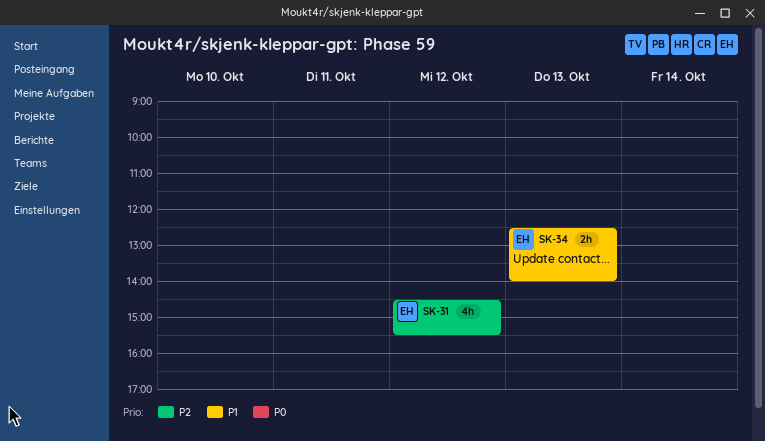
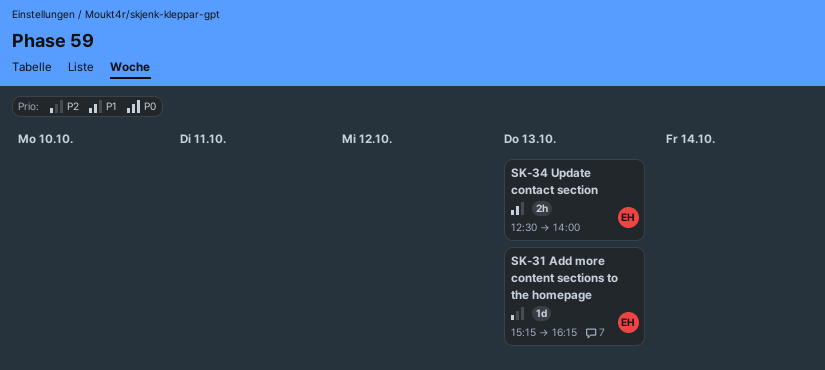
SK-31, estimate: 4h -> 1d
SK-31, day: Oct 12 -> Oct 13
SK-31, begins: 14:30 -> 15:15
SK-31, ends: 15:30 -> 16:15

